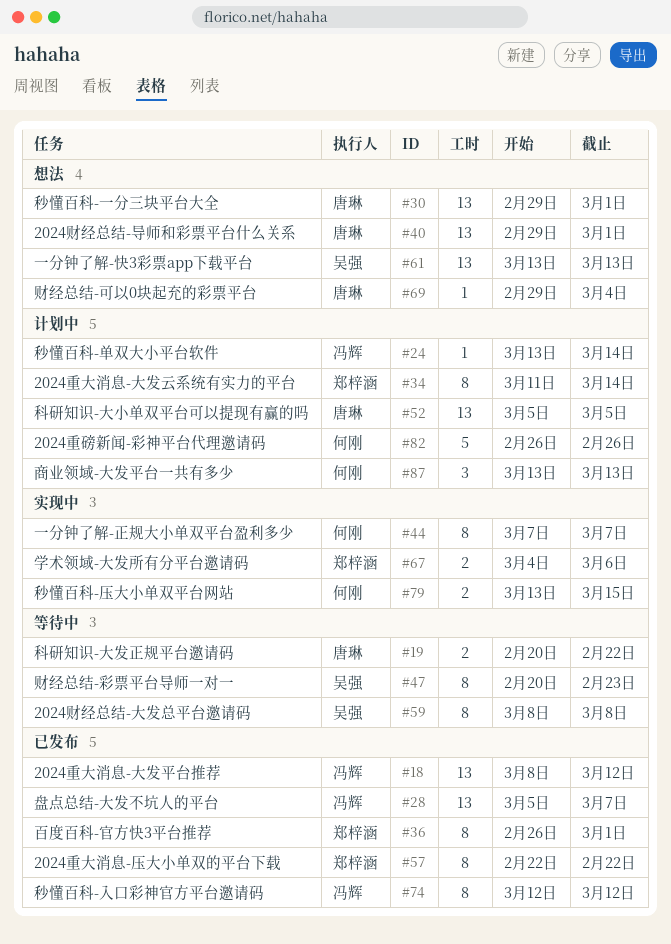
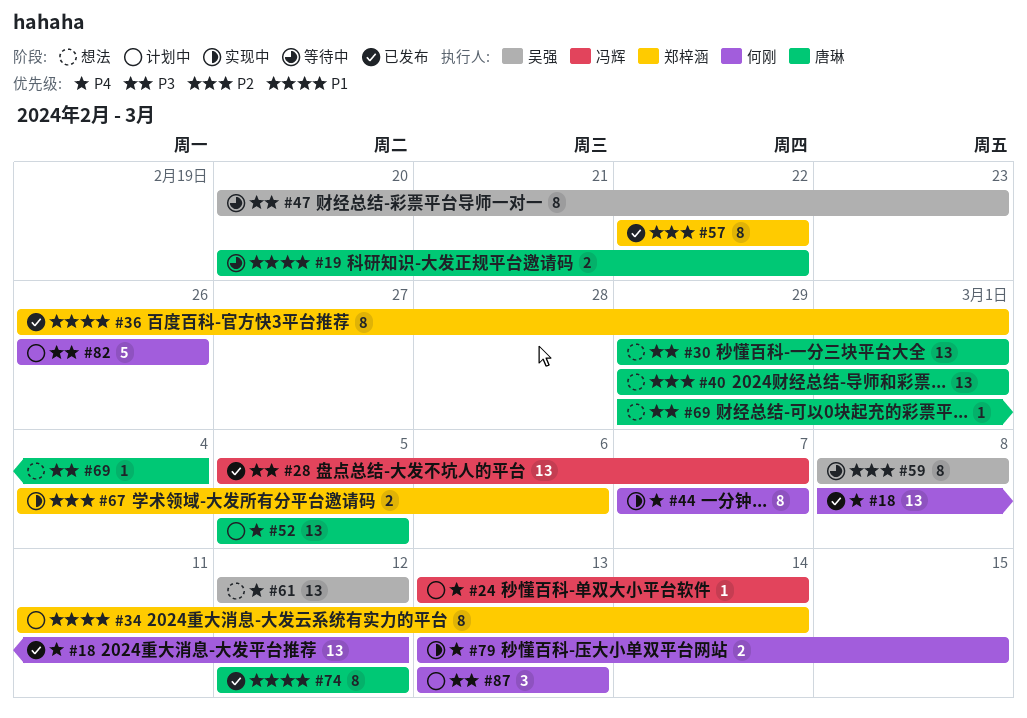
#18, owner: 冯辉 -> 何刚
#61, start: Mar 13 -> Mar 12
#61, due: Mar 13 -> Mar 12
#74, owner: 冯辉 -> 唐琳

